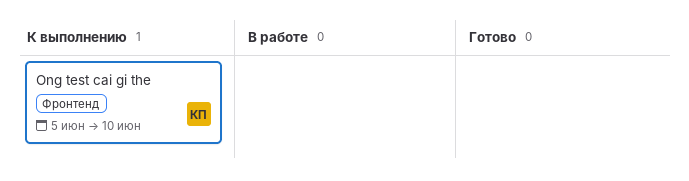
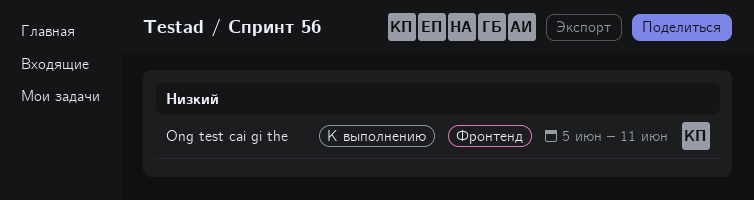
Ong test cai gi the, due: Jun 10 -> Jun 11

